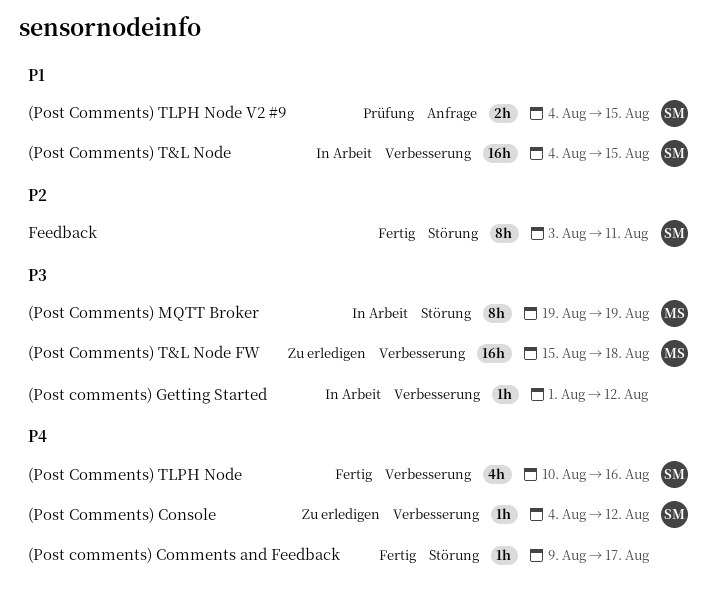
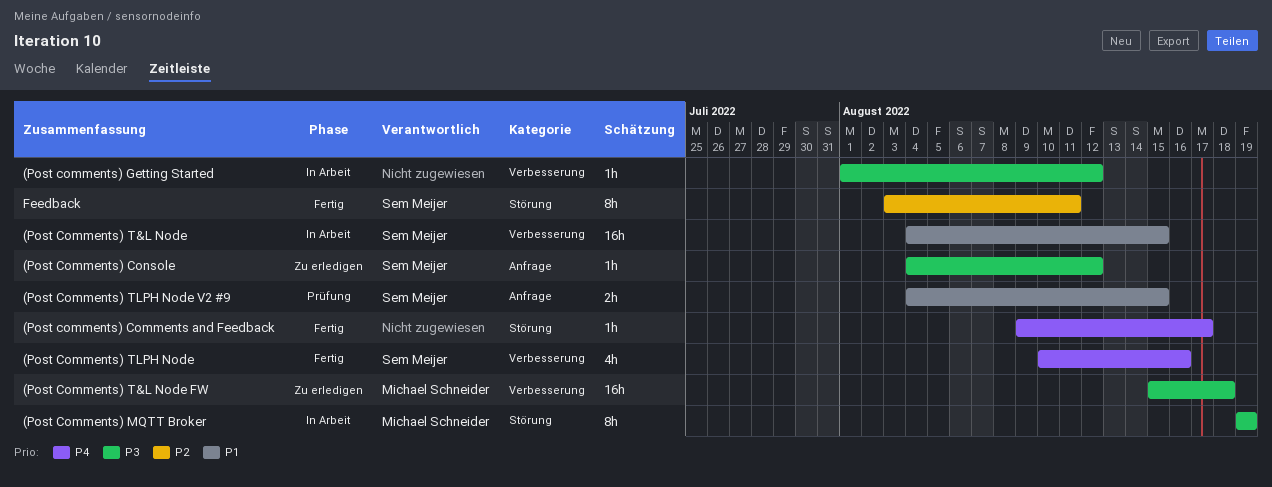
(Post Comments) Console, priority: P4 -> P3
(Post Comments) Console, label: Verbesserung -> Anfrage

